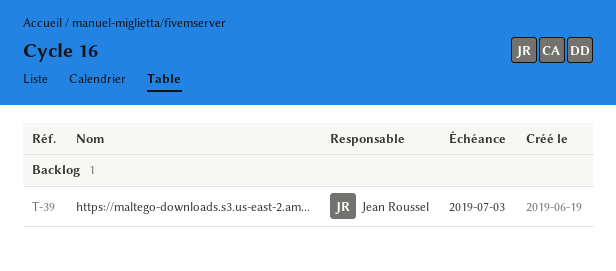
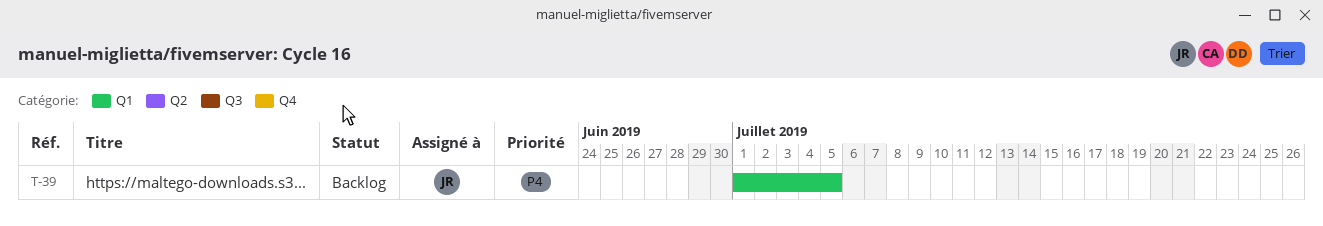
T-39, due: Jul 3 -> Jul 5

